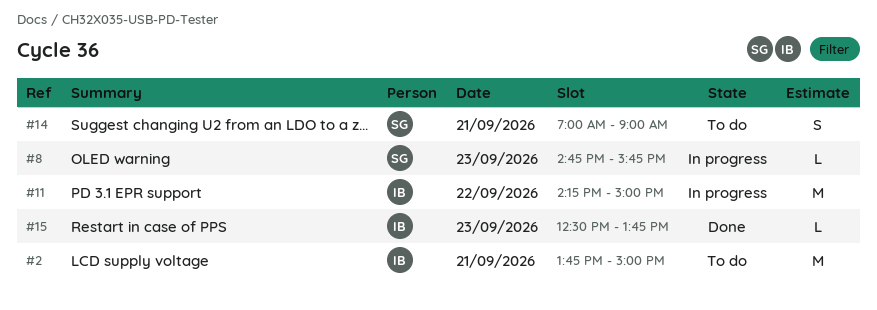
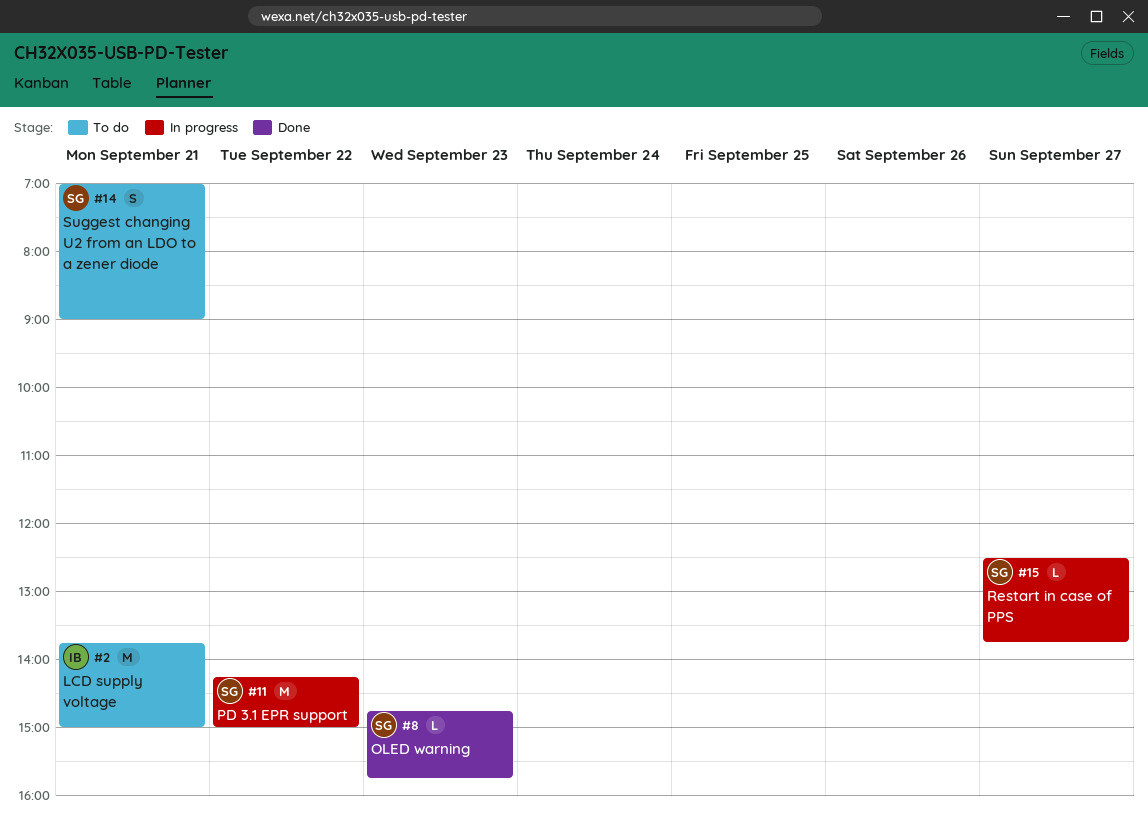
#8, status: In progress -> Done
#11, owner: IB -> SG
#15, status: Done -> In progress
#15, owner: IB -> SG
#15, day: Sep 23 -> Sep 27

